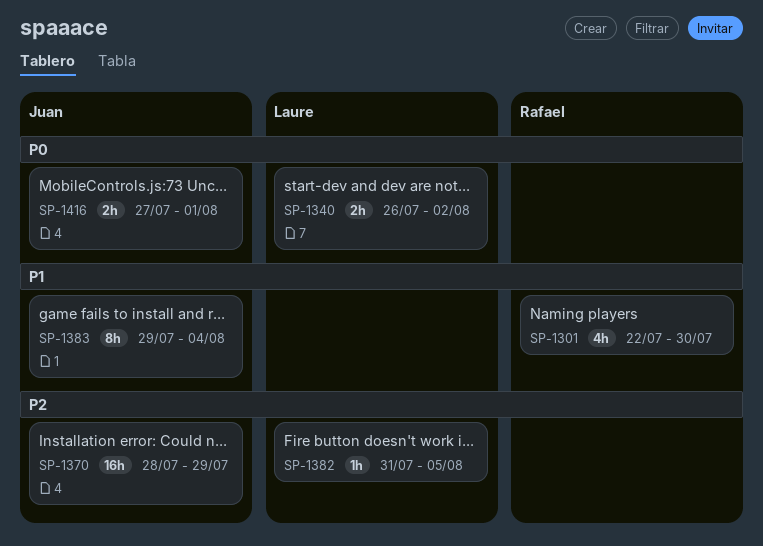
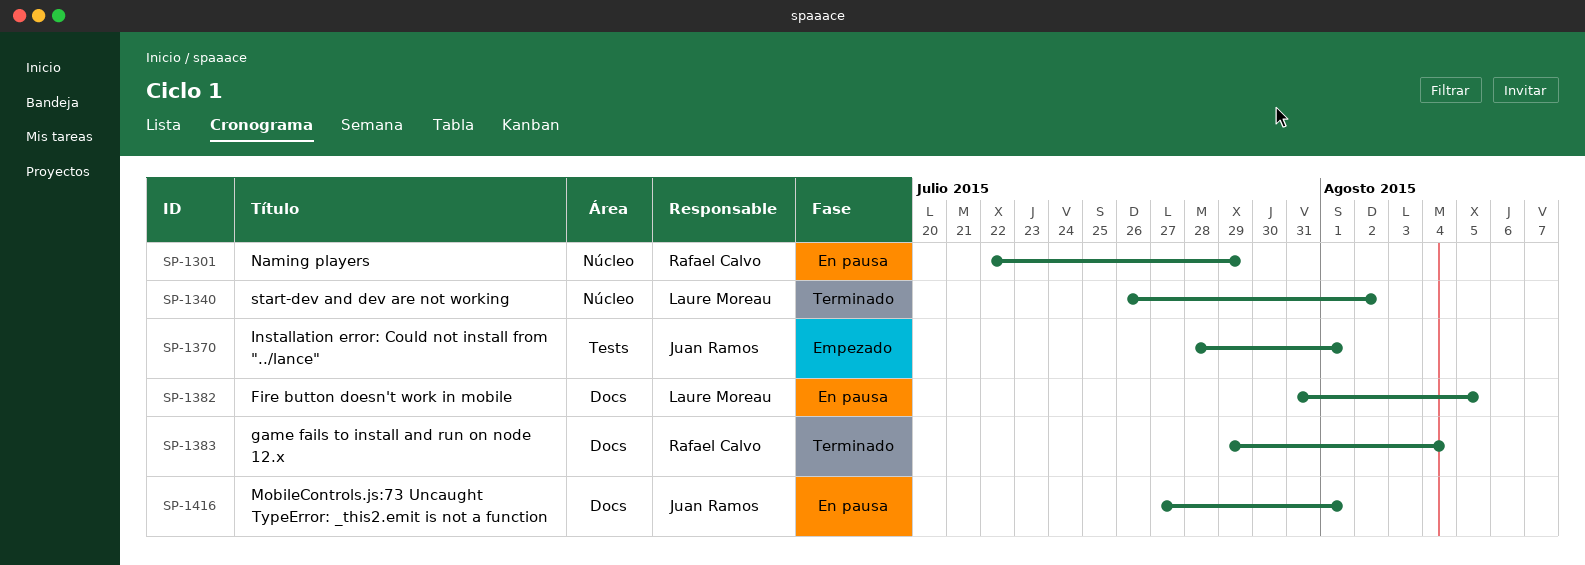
SP-1301, due: Jul 30 -> Jul 29
SP-1370, due: Jul 29 -> Aug 1
SP-1383, owner: Juan Ramos -> Rafael Calvo

